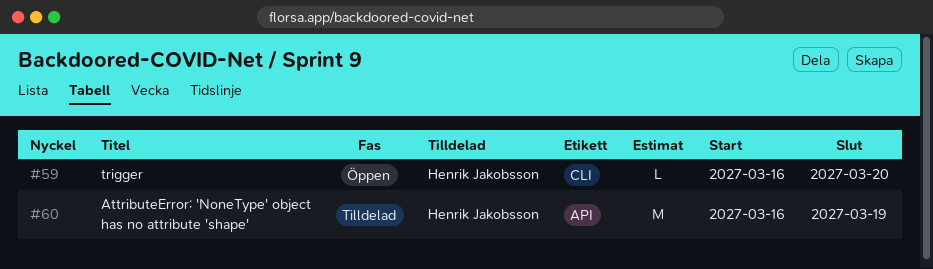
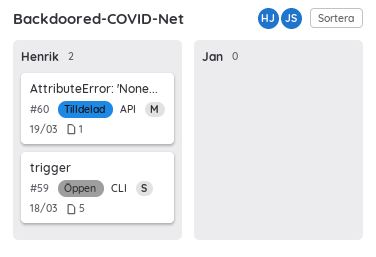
#59, estimate: L -> S
#59, due: Mar 20 -> Mar 18

